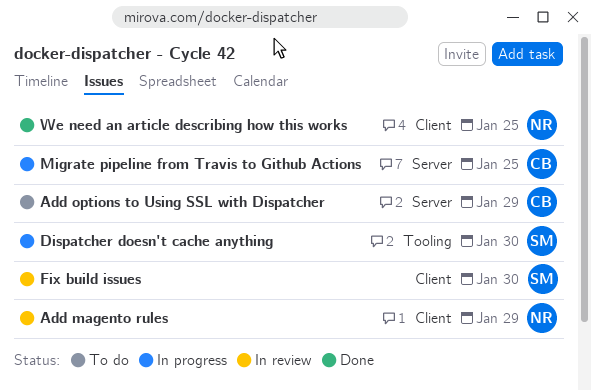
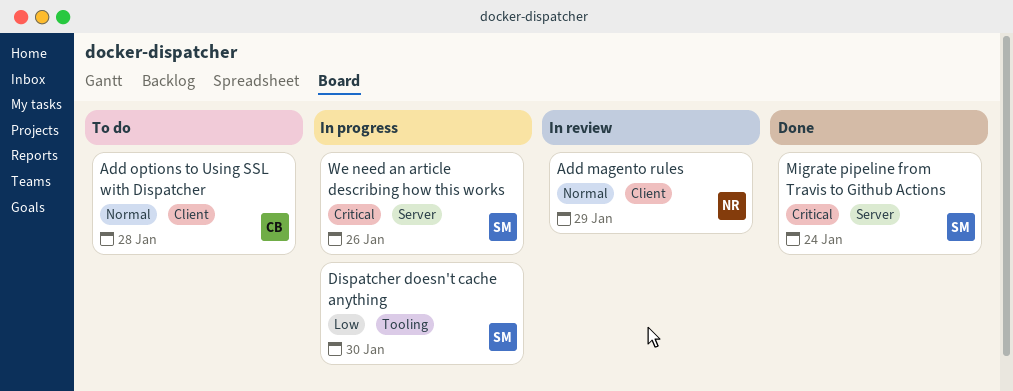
Add options to Using SSL with Dispatcher, label: Server -> Client
Add options to Using SSL with Dispatcher, due: Jan 29 -> Jan 28
Fix build issues: present -> none
Migrate pipeline from Travis to Github Actions, status: In progress -> Done
Migrate pipeline from Travis to Github Actions, owner: CB -> SM
Migrate pipeline from Travis to Github Actions, due: Jan 25 -> Jan 24
We need an article describing how this works, status: Done -> In progress
We need an article describing how this works, owner: NR -> SM
We need an article describing how this works, label: Client -> Server
We need an article describing how this works, due: Jan 25 -> Jan 26

